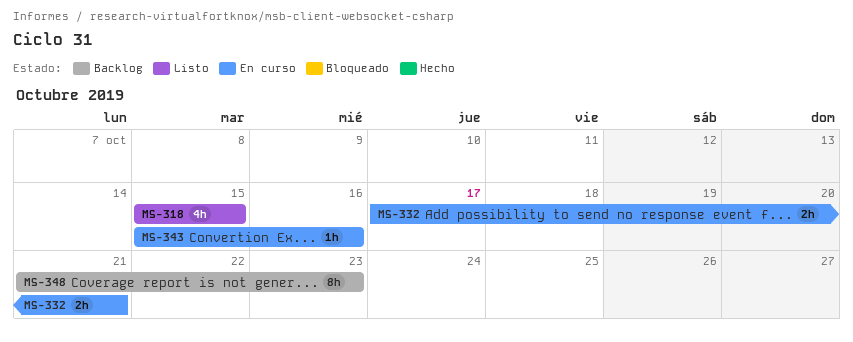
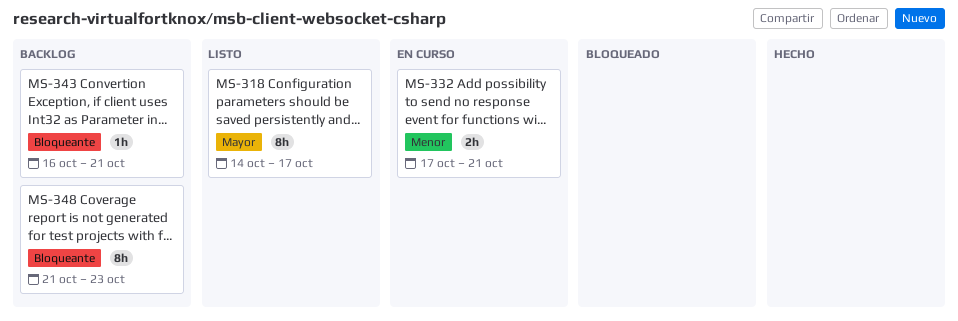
MS-318, estimate: 4h -> 8h
MS-318, start: Oct 15 -> Oct 14
MS-318, due: Oct 15 -> Oct 17
MS-343, status: En curso -> Backlog
MS-343, start: Oct 15 -> Oct 16
MS-343, due: Oct 16 -> Oct 21

